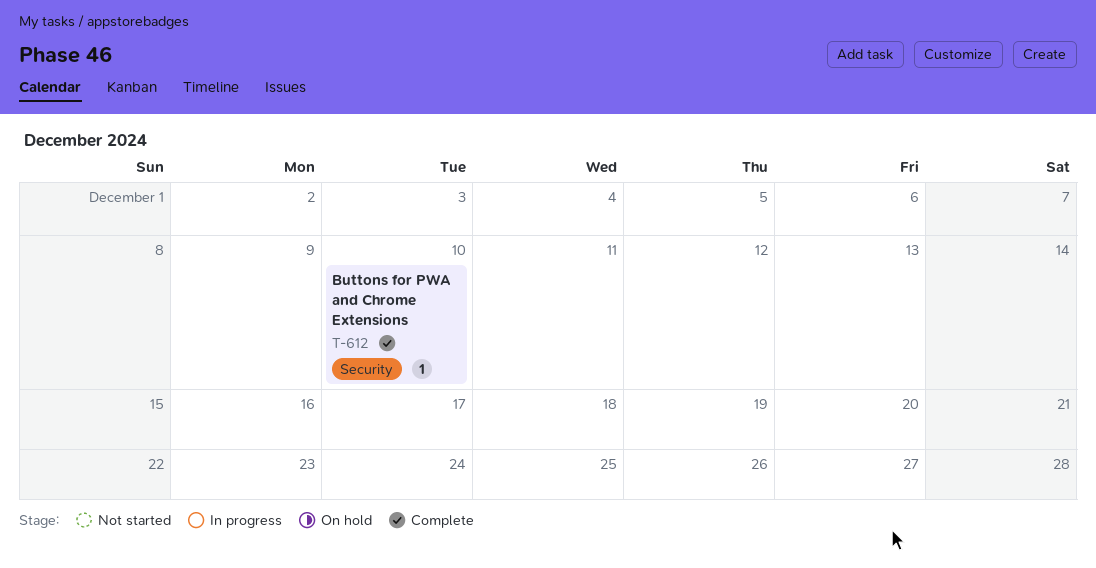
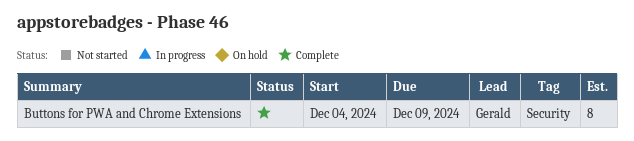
Buttons for PWA and Chrome Extensions, estimate: 1 -> 8
Buttons for PWA and Chrome Extensions, due: Dec 10 -> Dec 9

